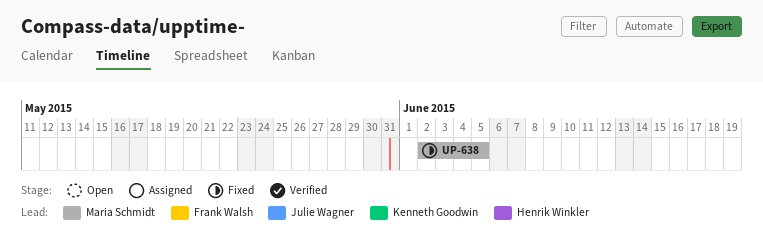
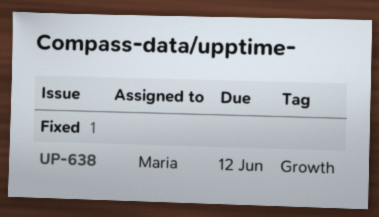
UP-638, due: Jun 5 -> Jun 12

